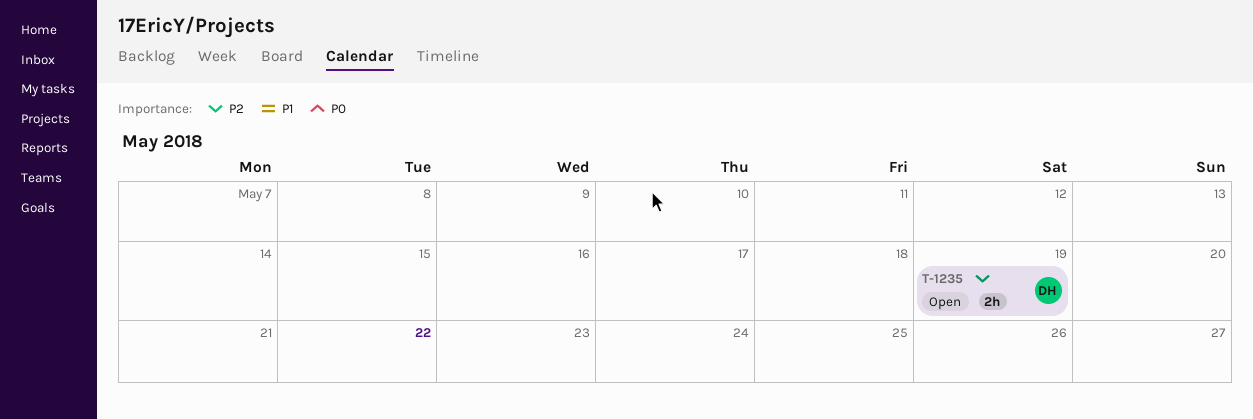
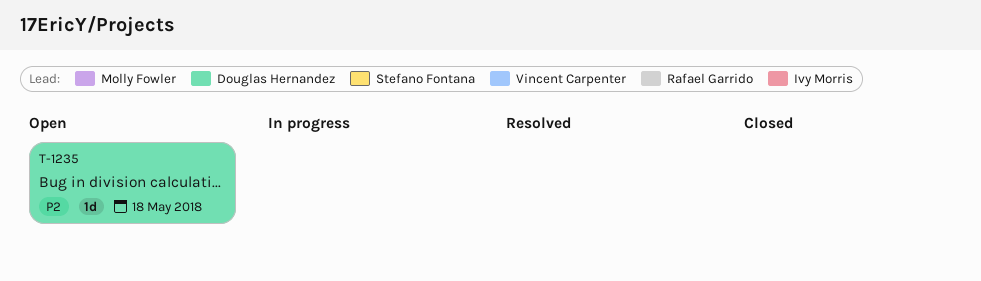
T-1235, estimate: 2h -> 1d
T-1235, due: May 19 -> May 18

